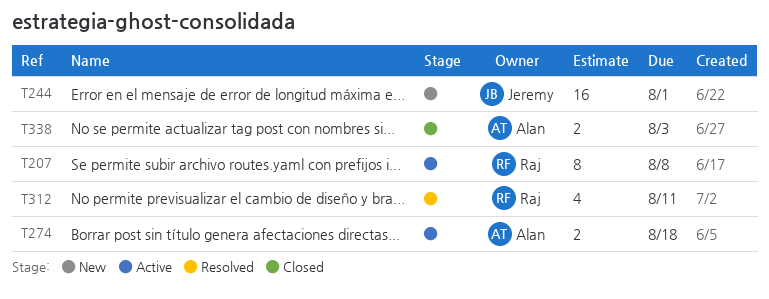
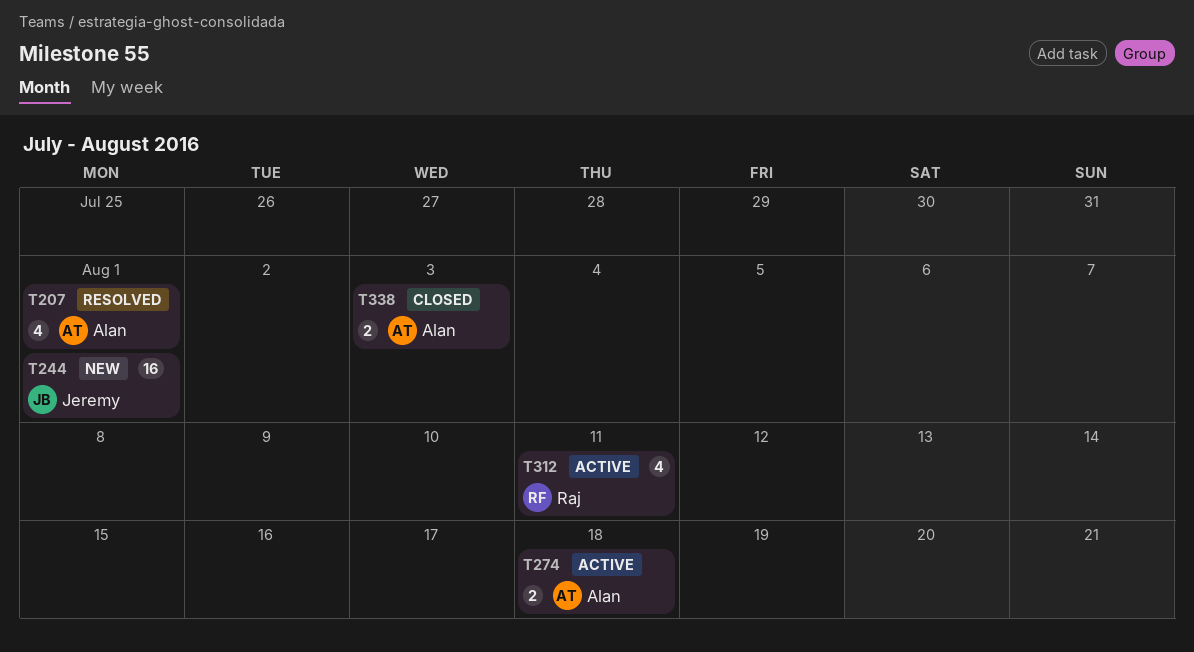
T207, status: Active -> Resolved
T207, owner: Raj -> Alan
T207, estimate: 8 -> 4
T207, due: Aug 8 -> Aug 1
T312, status: Resolved -> Active

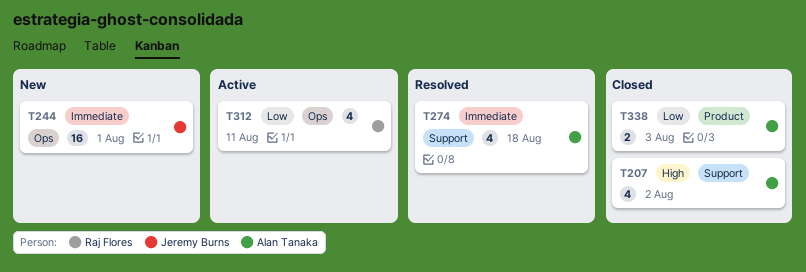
T207, status: Resolved -> Closed
T207, due: Aug 1 -> Aug 2
T274, status: Active -> Resolved
T274, estimate: 2 -> 4

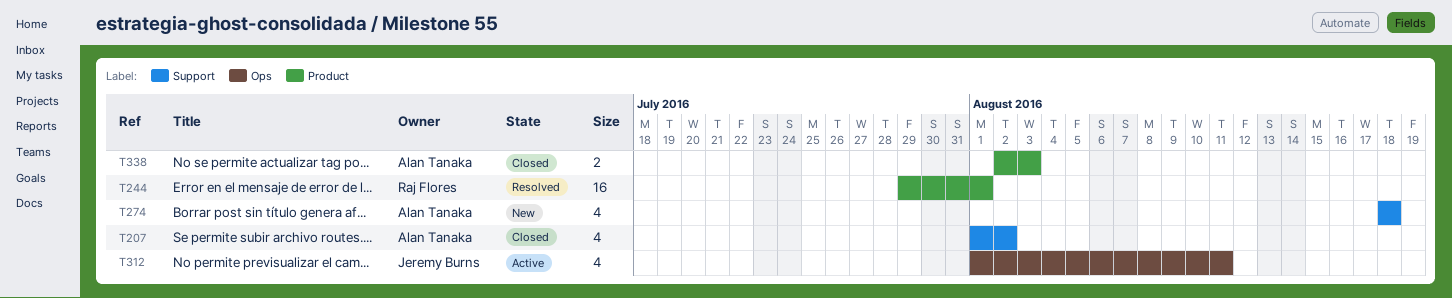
T244, status: New -> Resolved
T244, owner: Jeremy Burns -> Raj Flores
T244, label: Ops -> Product
T274, status: Resolved -> New
T312, owner: Raj Flores -> Jeremy Burns

